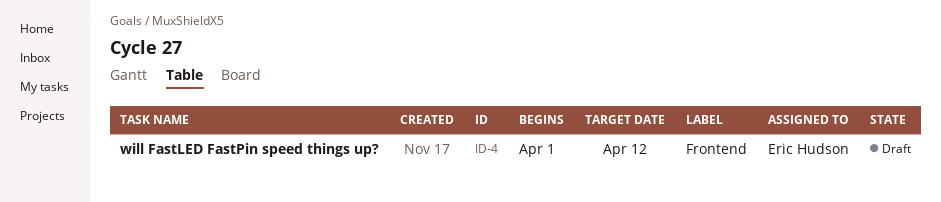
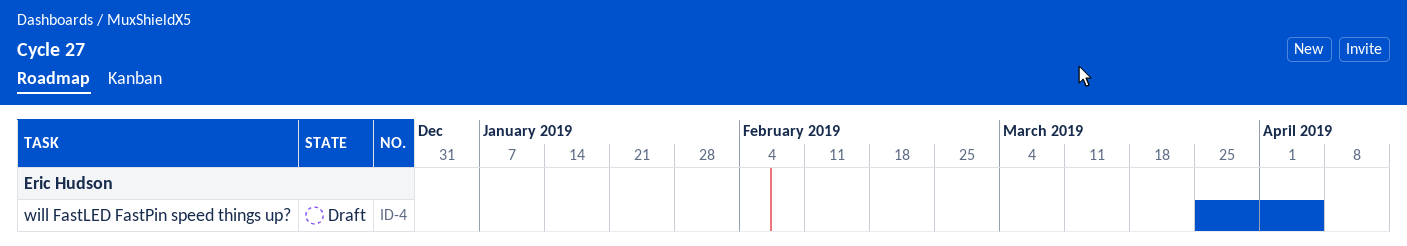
ID-4, start: Apr 1 -> Mar 25
ID-4, due: Apr 12 -> Apr 5

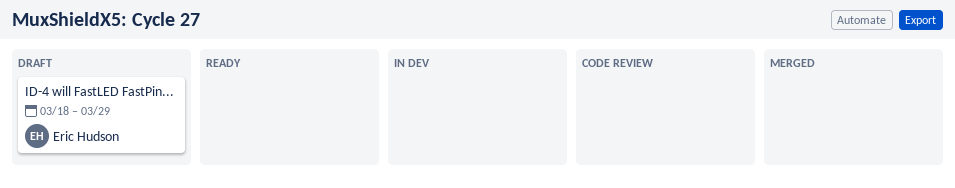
ID-4, start: Mar 25 -> Mar 18
ID-4, due: Apr 5 -> Mar 29

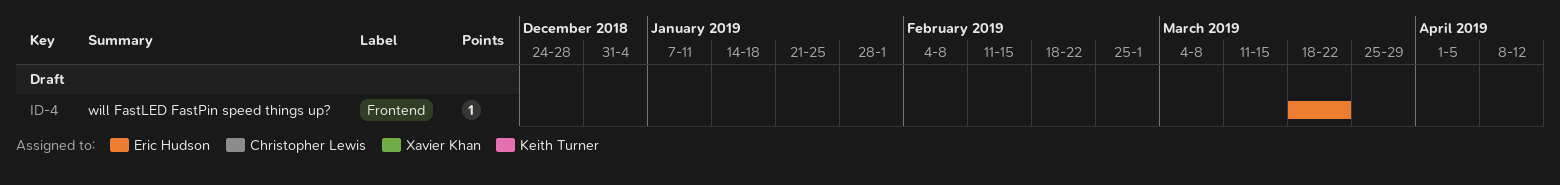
ID-4, due: Mar 29 -> Mar 22

